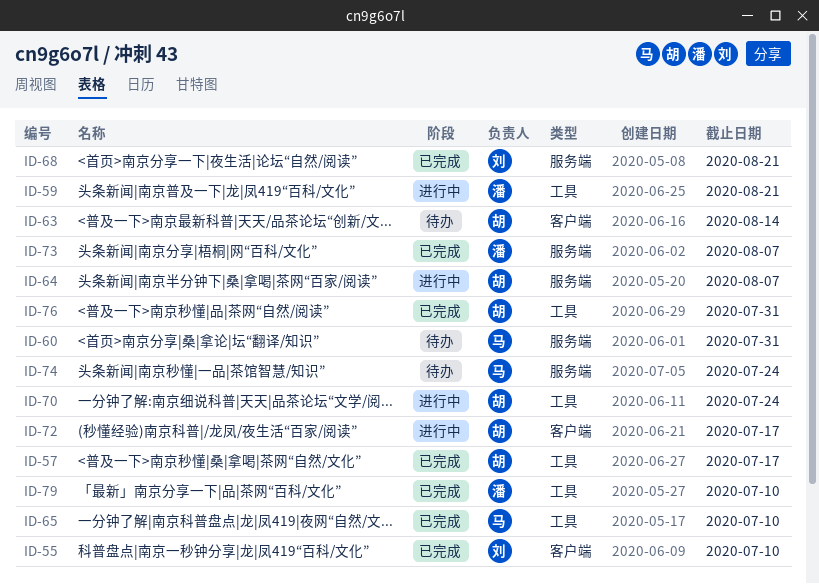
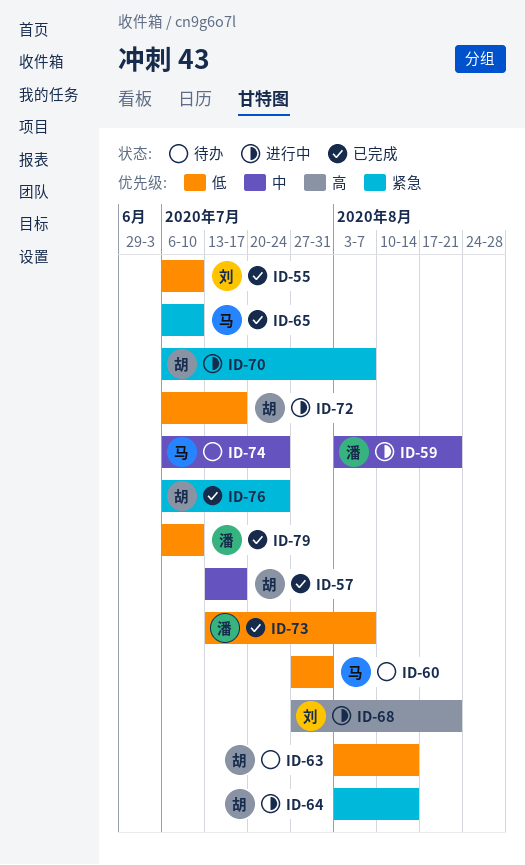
ID-64, due: Aug 7 -> Aug 14
ID-68, status: 已完成 -> 进行中
ID-70, due: Jul 24 -> Aug 7
ID-76, due: Jul 31 -> Jul 24

